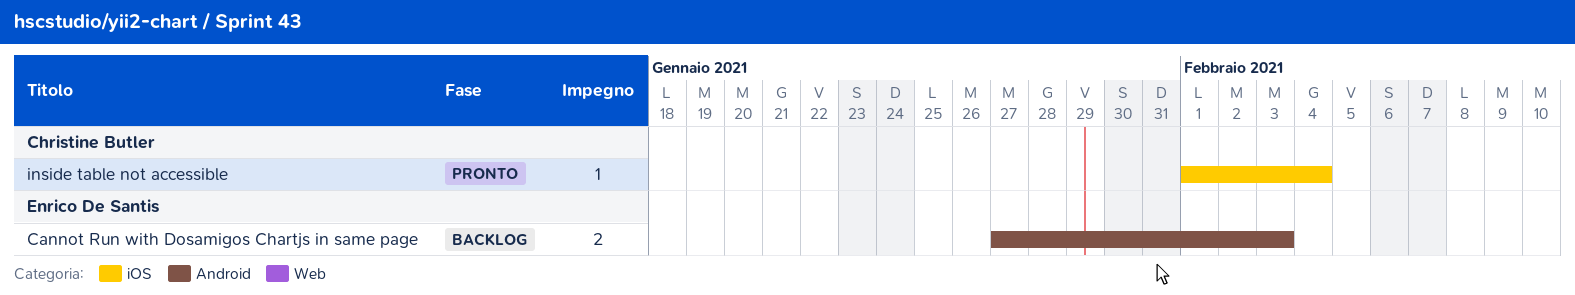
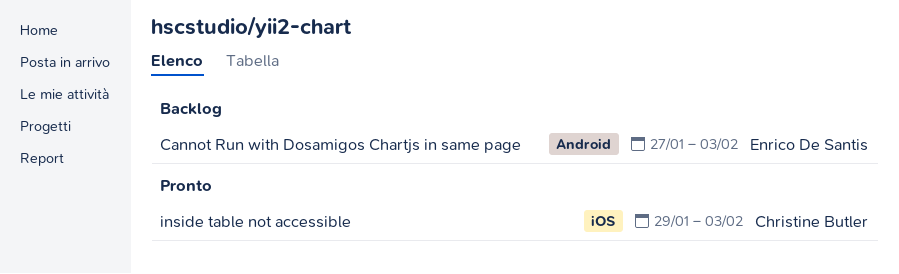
inside table not accessible, start: Feb 1 -> Jan 29
inside table not accessible, due: Feb 4 -> Feb 3

